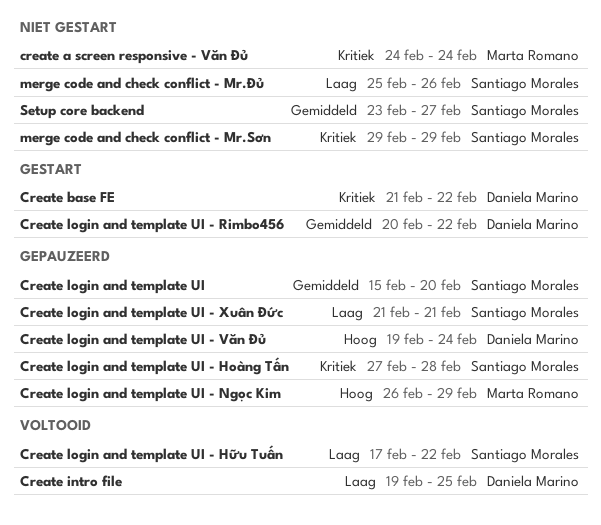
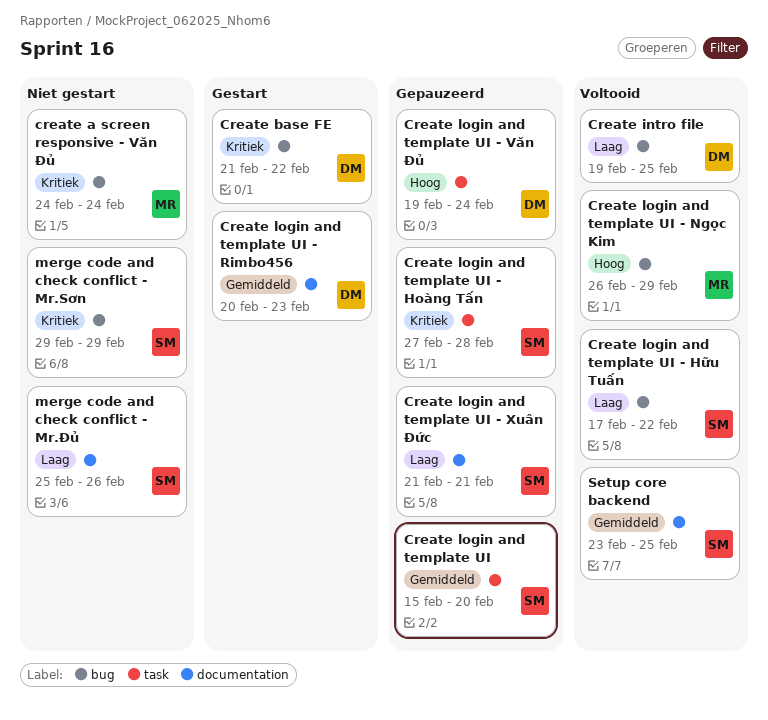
Create login and template UI - Ngọc Kim, status: Gepauzeerd -> Voltooid
Create login and template UI - Rimbo456, due: Feb 22 -> Feb 23
Setup core backend, status: Niet gestart -> Voltooid
Setup core backend, due: Feb 27 -> Feb 25

